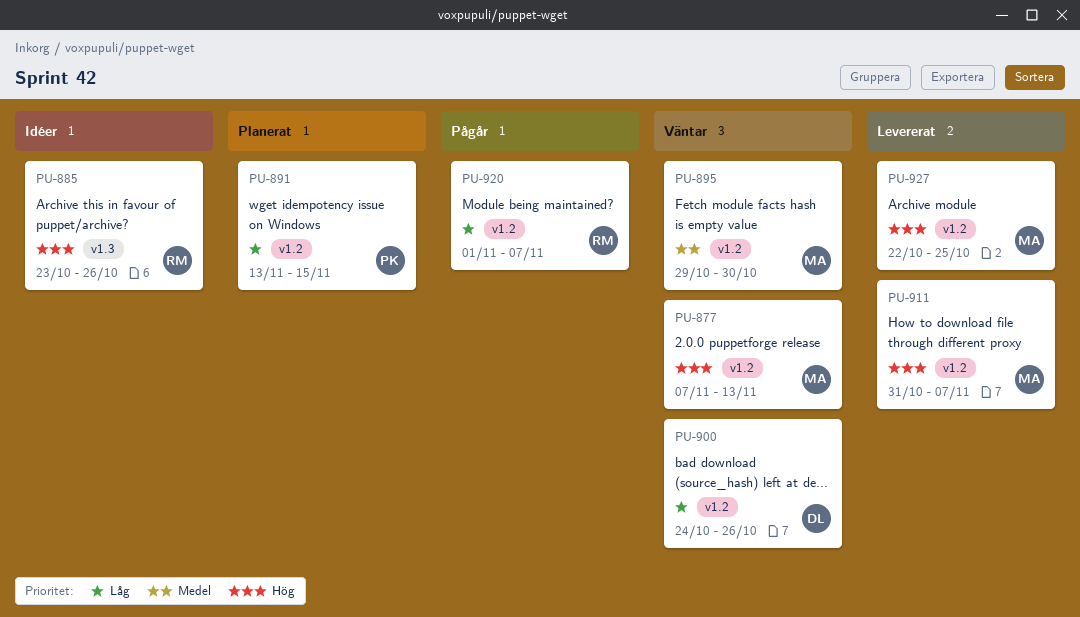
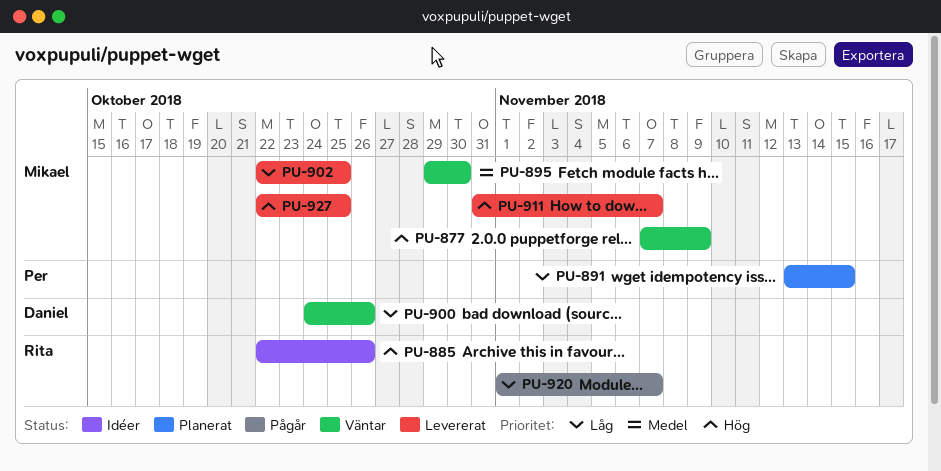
PU-877, due: Nov 13 -> Nov 9
PU-885, start: Oct 23 -> Oct 22
PU-902: none -> present

